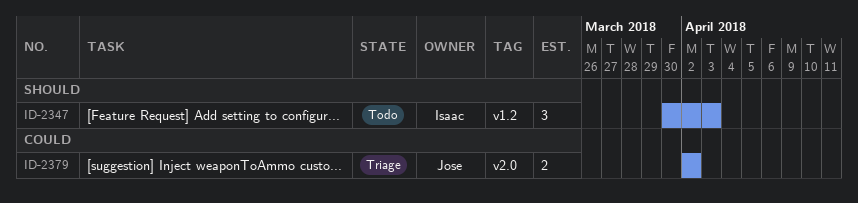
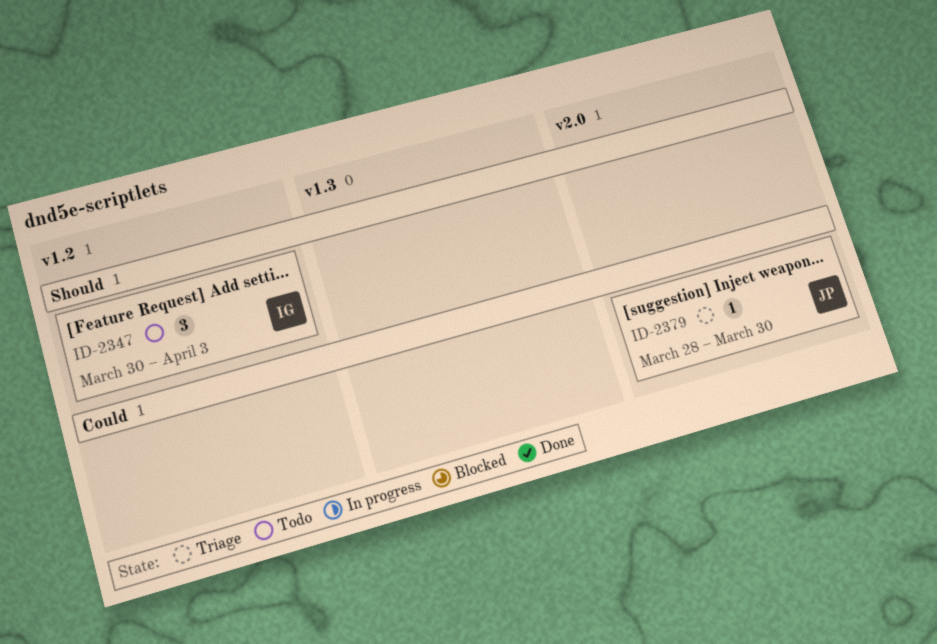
ID-2379, estimate: 2 -> 1
ID-2379, start: Apr 2 -> Mar 28
ID-2379, due: Apr 2 -> Mar 30

